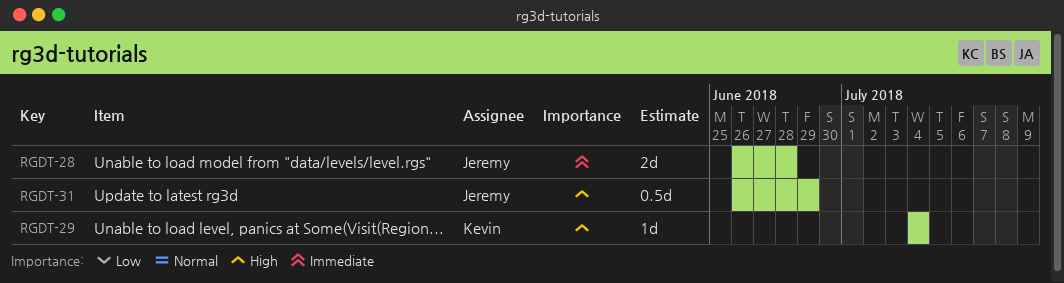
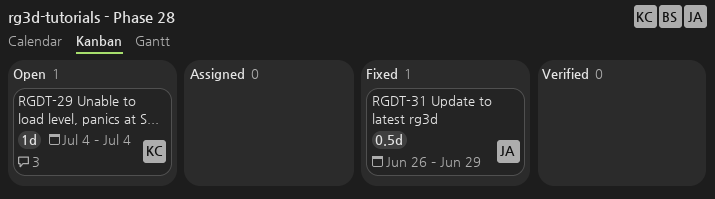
RGDT-28: present -> none

